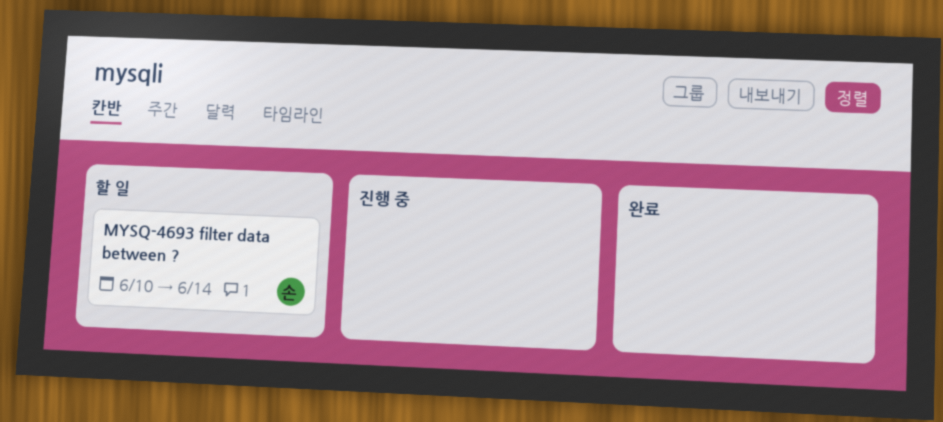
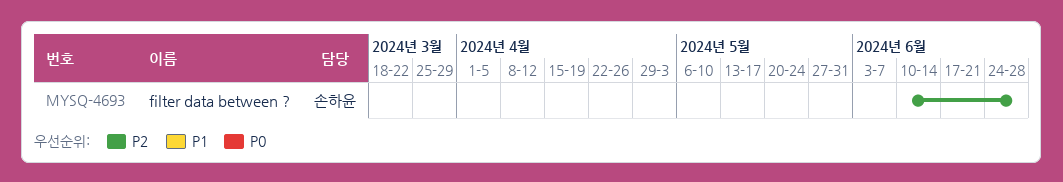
MYSQ-4693, due: Jun 14 -> Jun 28

